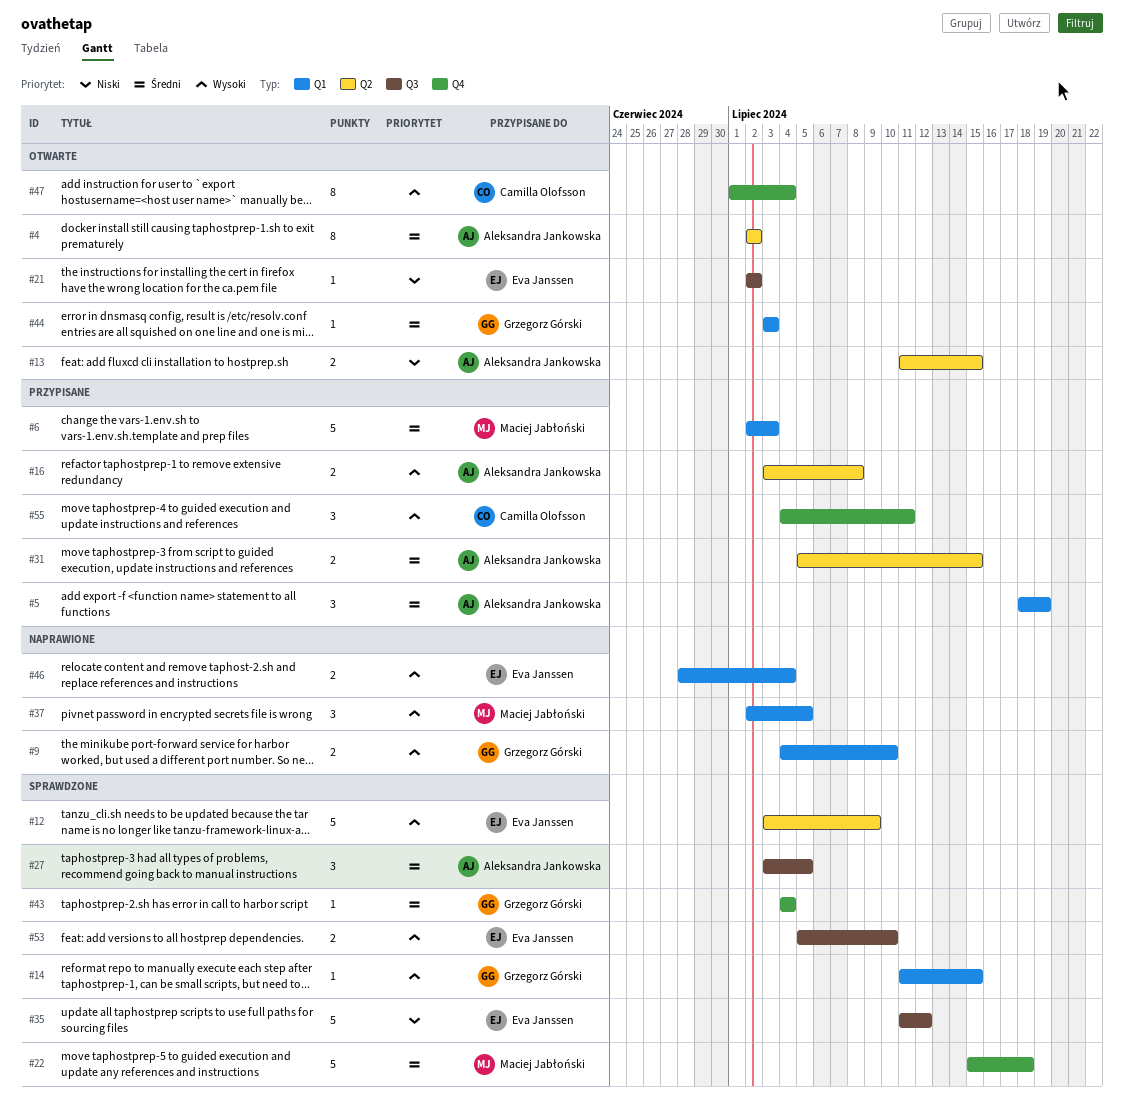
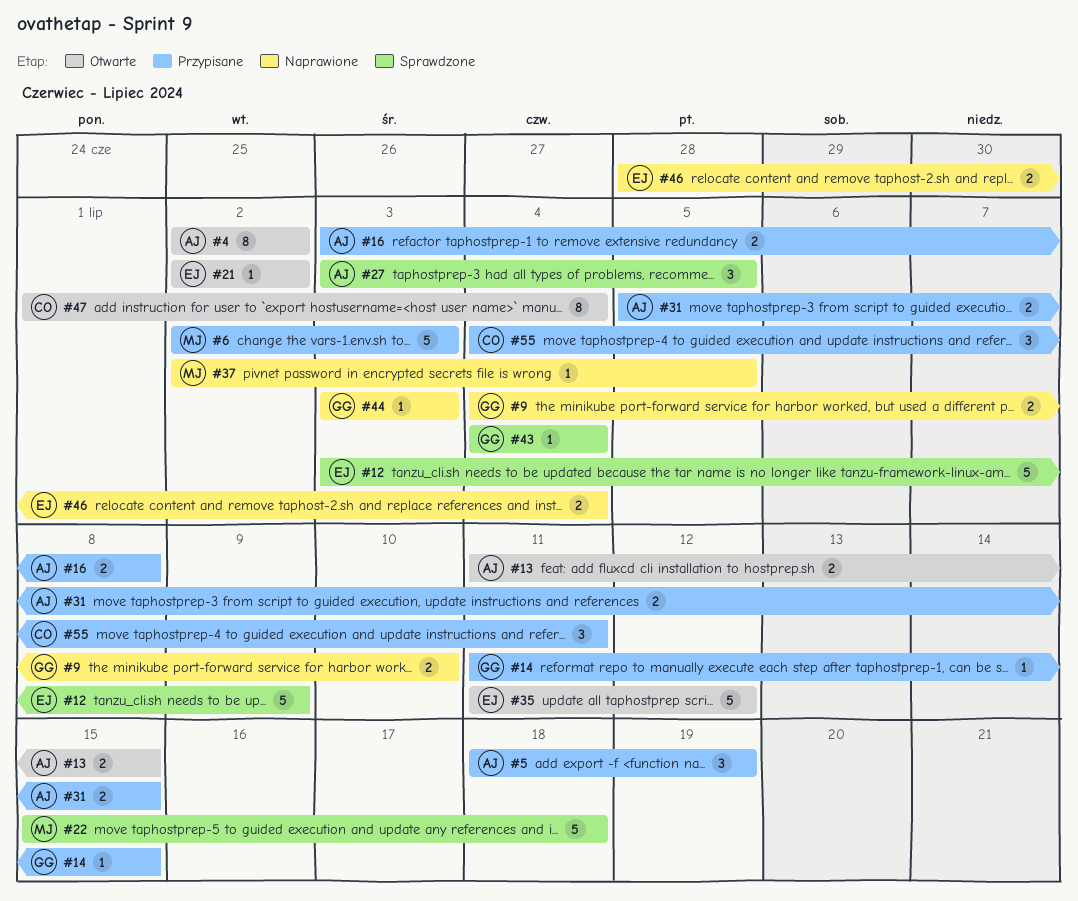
#14, status: Sprawdzone -> Przypisane
#35, status: Sprawdzone -> Otwarte
#37, estimate: 3 -> 1
#44, status: Otwarte -> Naprawione
#53: present -> none

